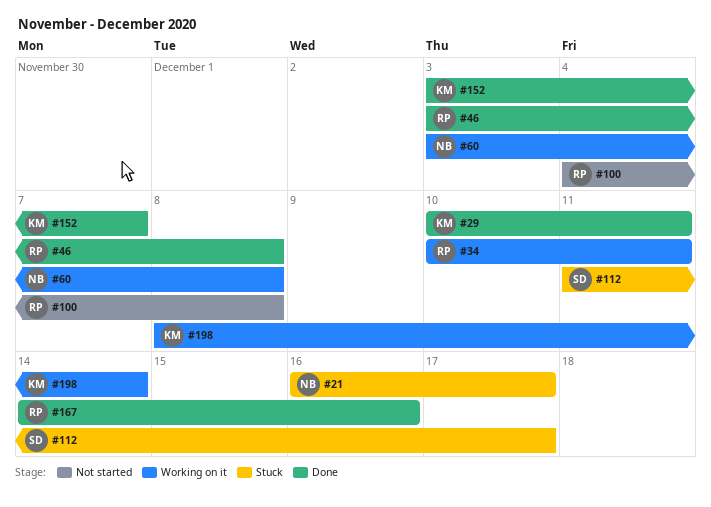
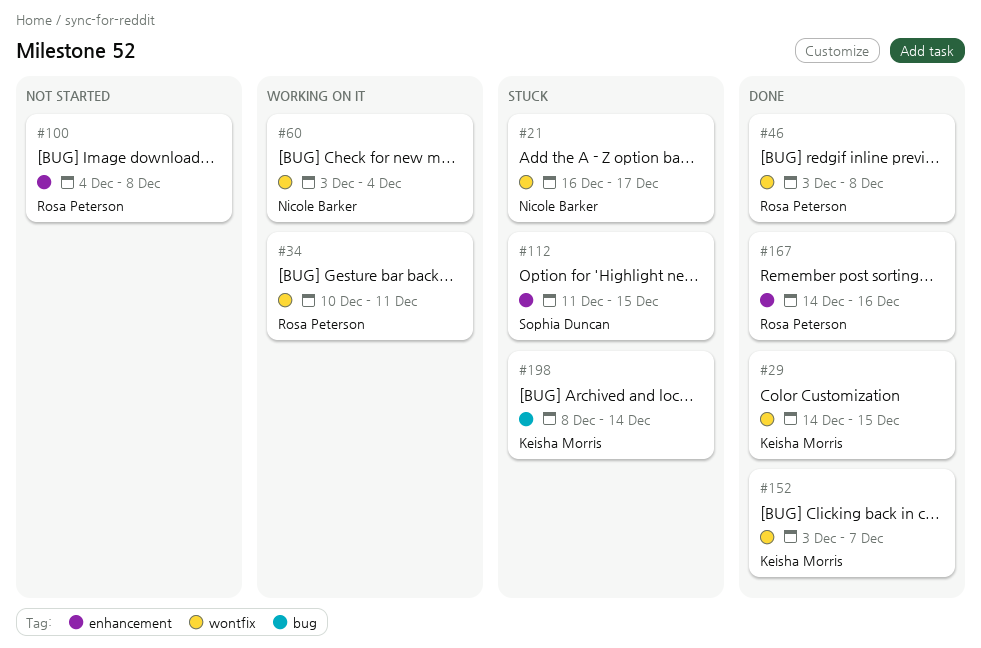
#29, start: Dec 10 -> Dec 14
#29, due: Dec 11 -> Dec 15
#60, due: Dec 8 -> Dec 4
#112, due: Dec 17 -> Dec 15
#198, status: Working on it -> Stuck

